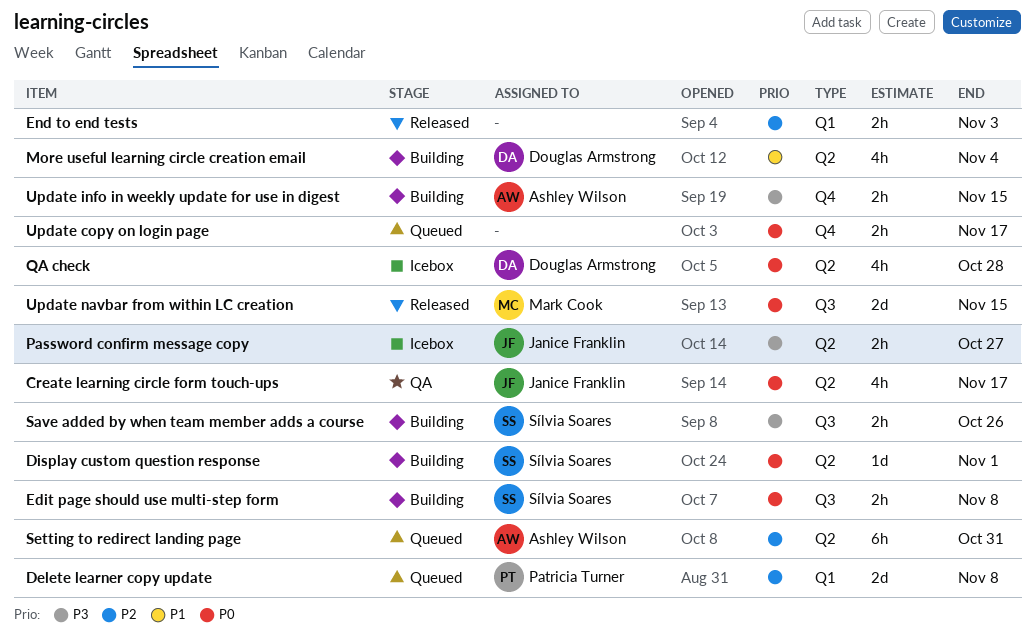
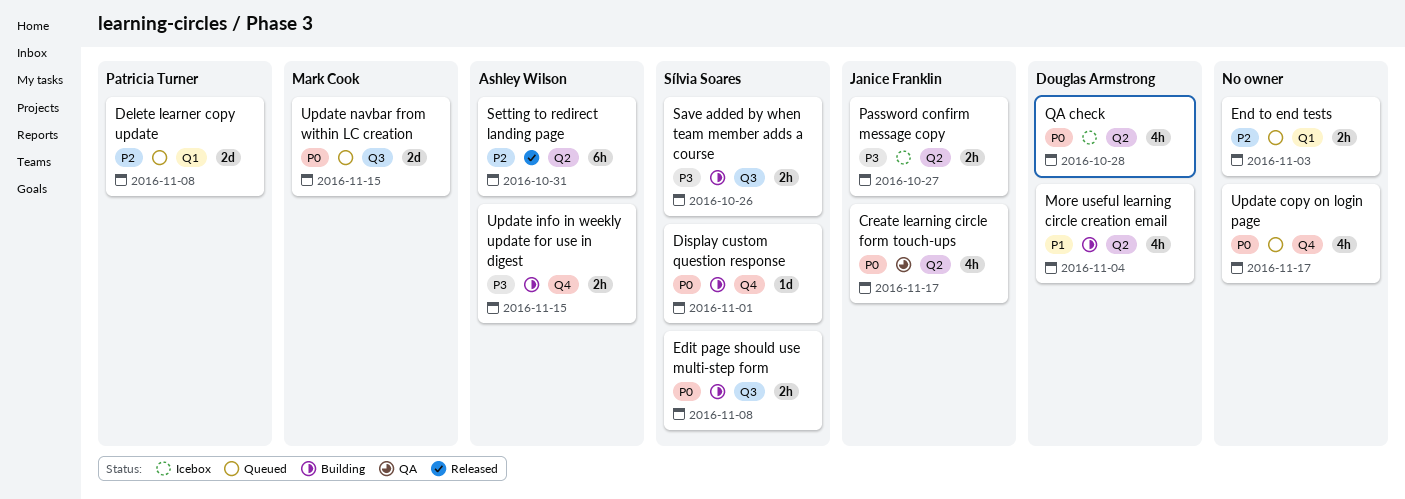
Display custom question response, label: Q2 -> Q4
End to end tests, status: Released -> Queued
Setting to redirect landing page, status: Queued -> Released
Update copy on login page, estimate: 2h -> 4h
Update navbar from within LC creation, status: Released -> Queued

